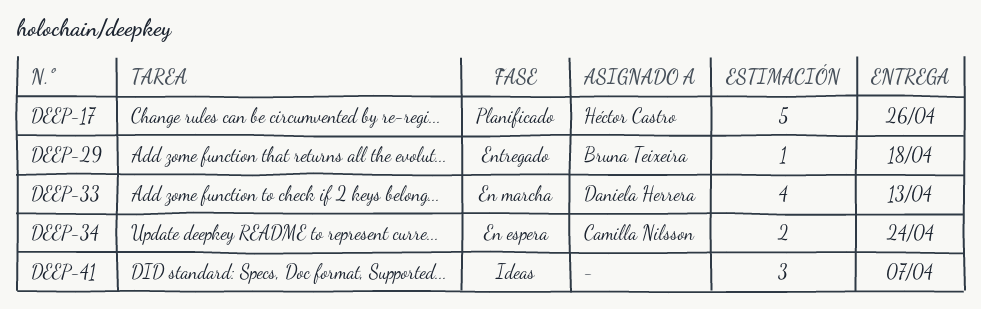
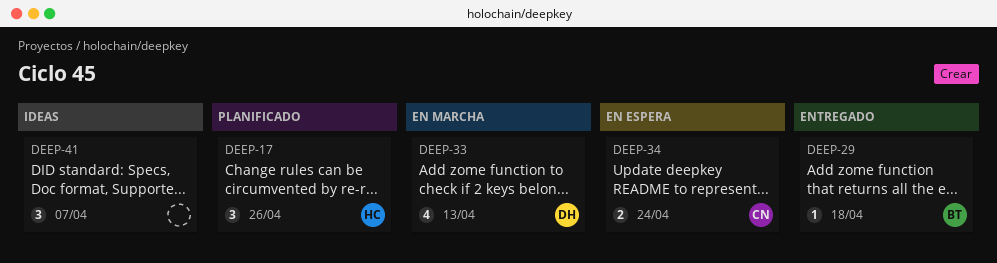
DEEP-17, estimate: 5 -> 3

